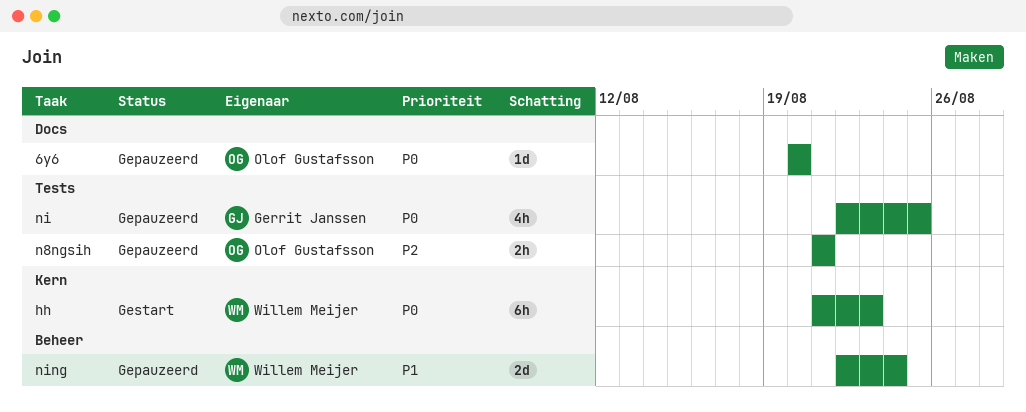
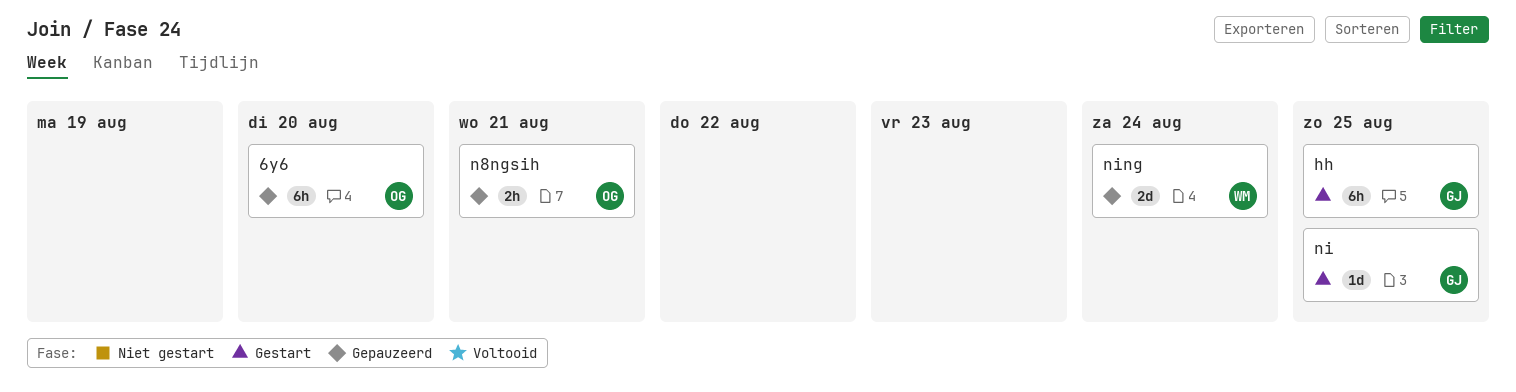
6y6, estimate: 1d -> 6h
hh, owner: Willem Meijer -> Gerrit Janssen
hh, due: Aug 23 -> Aug 25
ni, status: Gepauzeerd -> Gestart
ni, estimate: 4h -> 1d

